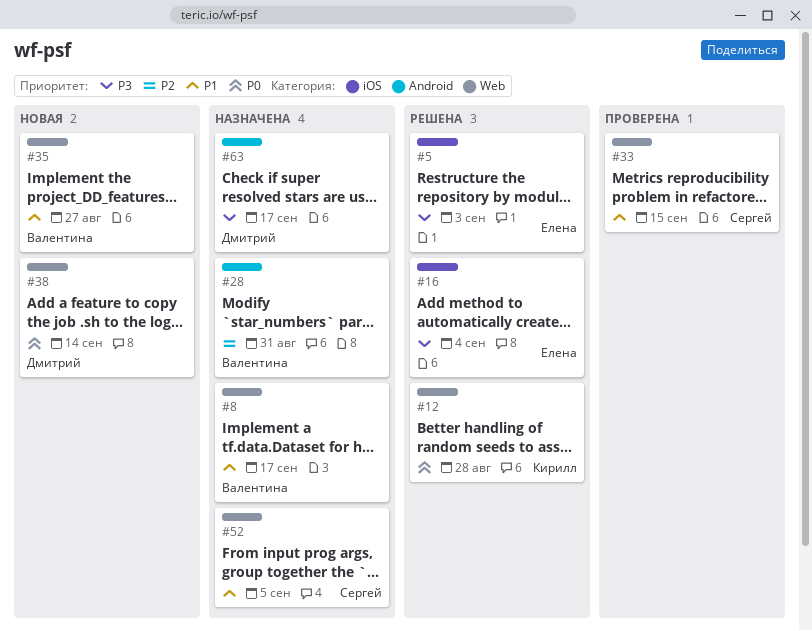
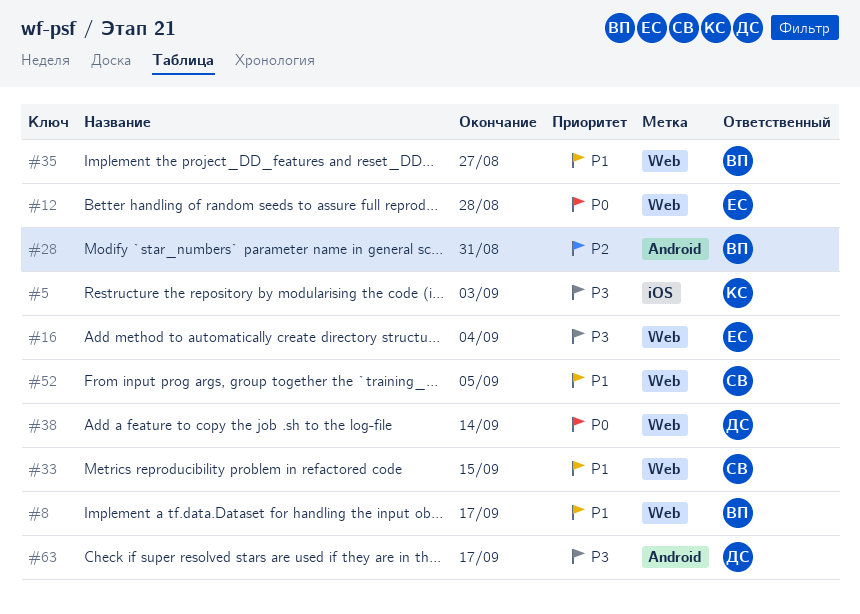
#5, owner: Елена -> Кирилл
#12, owner: Кирилл -> Елена
#16, label: iOS -> Web

